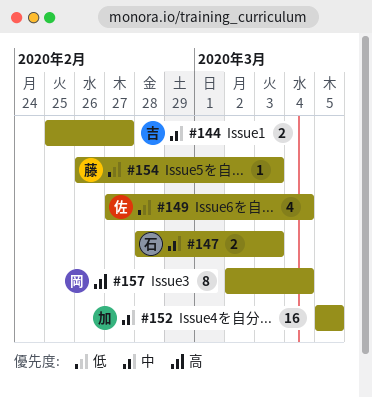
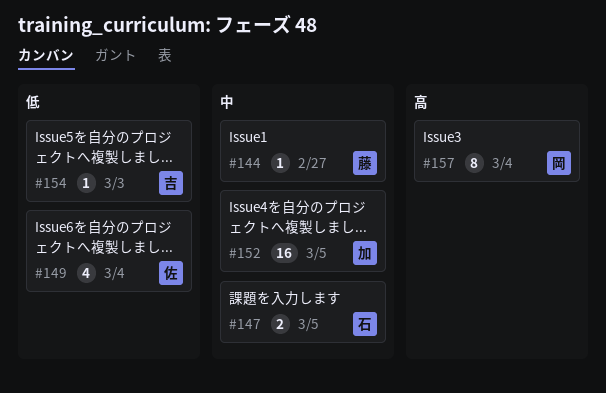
#144, owner: 吉 -> 藤
#144, estimate: 2 -> 1
#147, due: Mar 3 -> Mar 5
#154, owner: 藤 -> 吉

